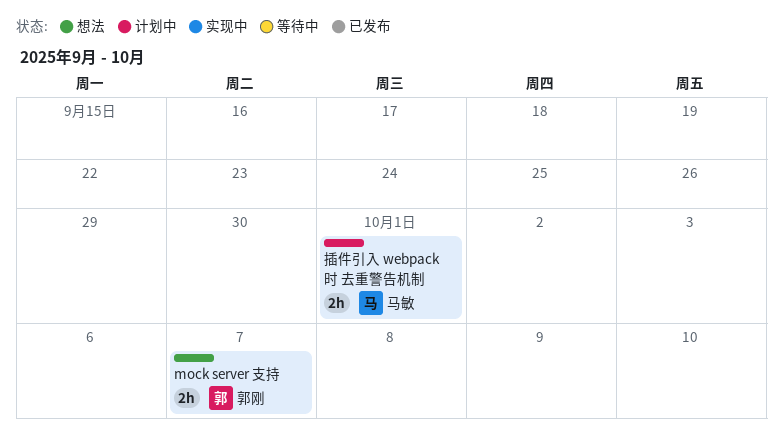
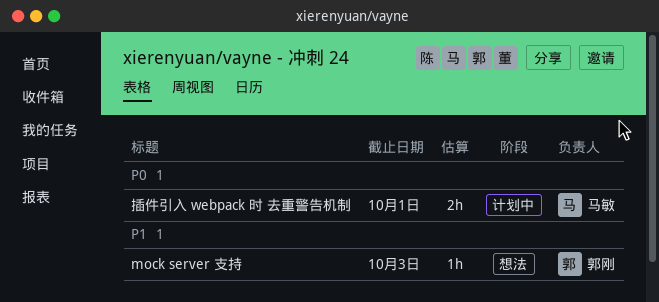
mock server 支持, estimate: 2h -> 1h
mock server 支持, due: Oct 7 -> Oct 3

